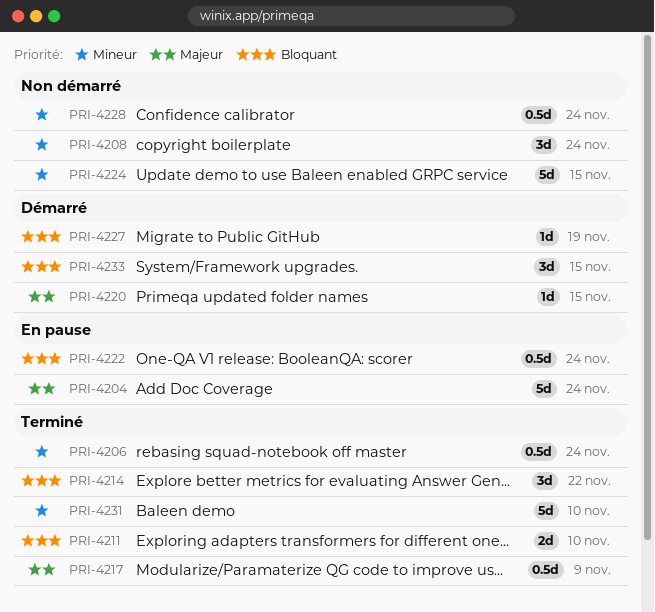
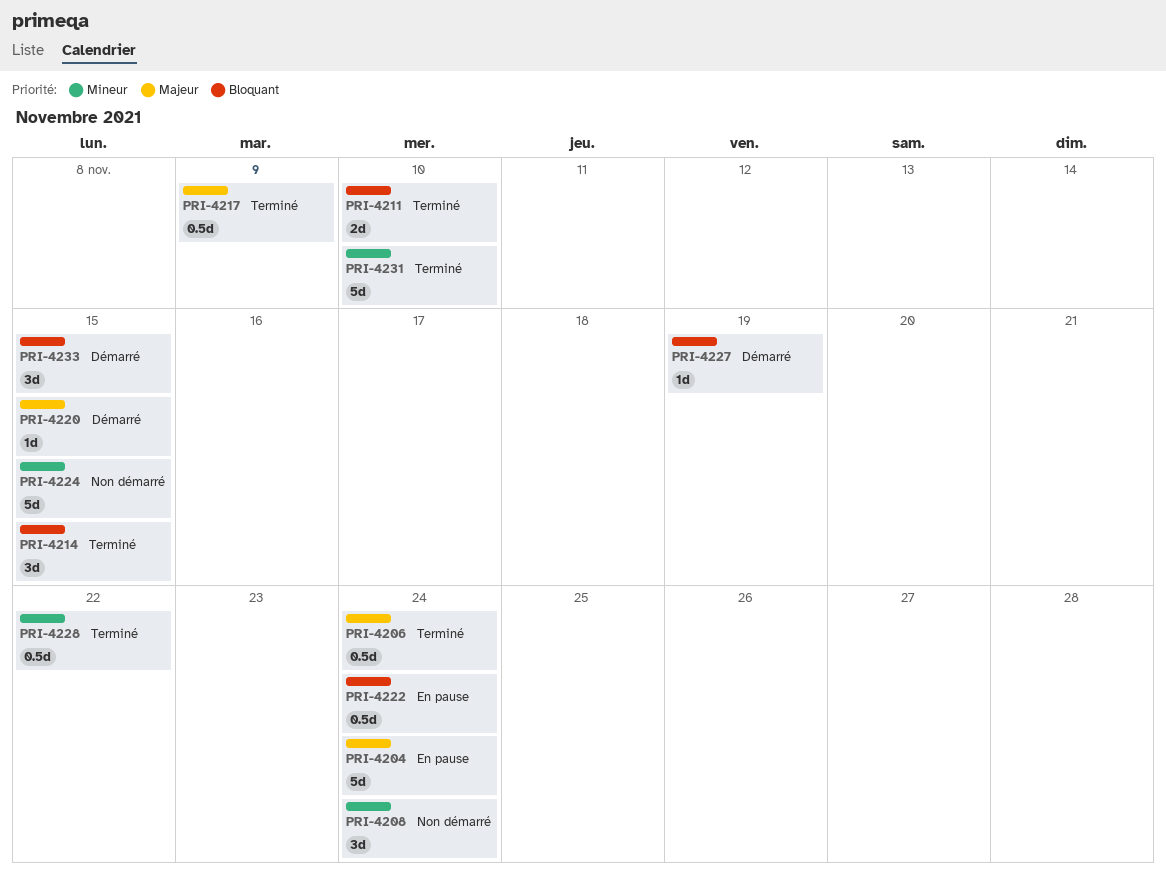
PRI-4206, priority: Mineur -> Majeur
PRI-4214, due: Nov 22 -> Nov 15
PRI-4228, status: Non démarré -> Terminé
PRI-4228, due: Nov 24 -> Nov 22

